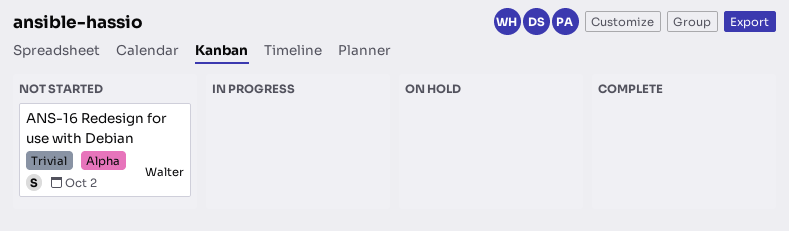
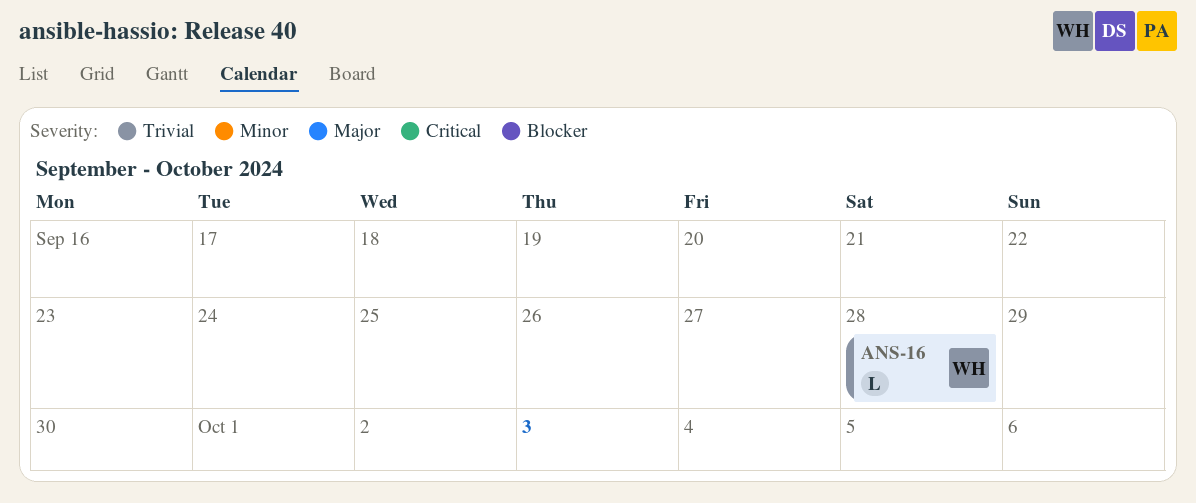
ANS-16, estimate: S -> L
ANS-16, due: Oct 2 -> Sep 28

